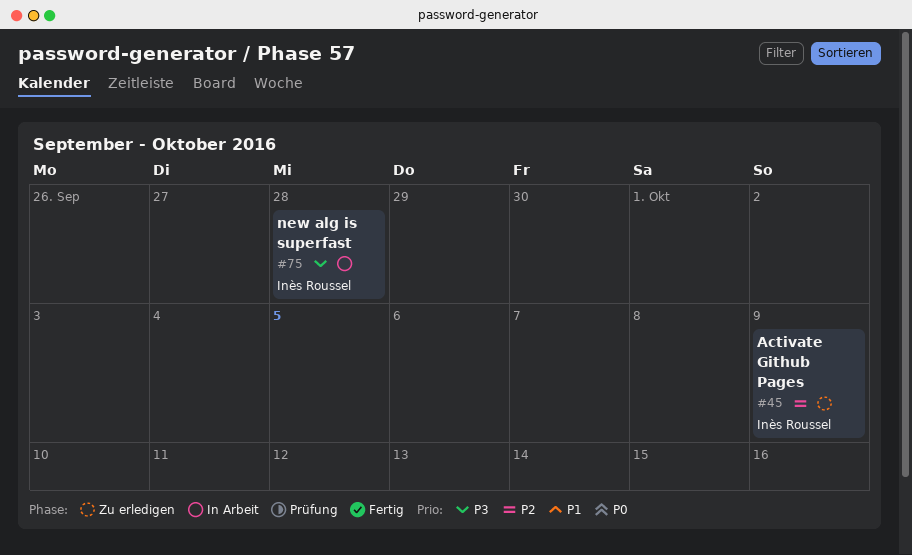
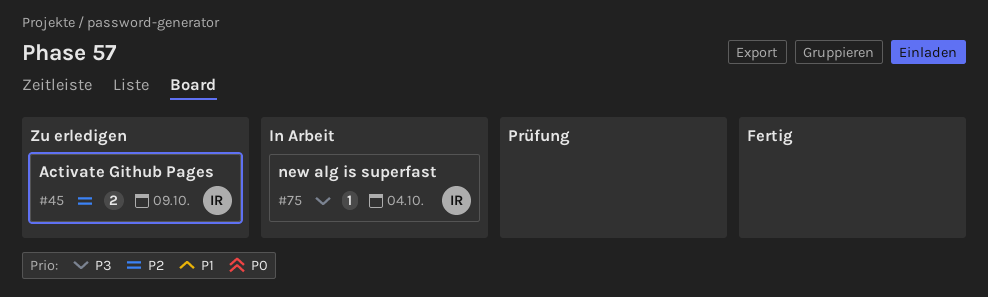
#75, due: Sep 28 -> Oct 4

